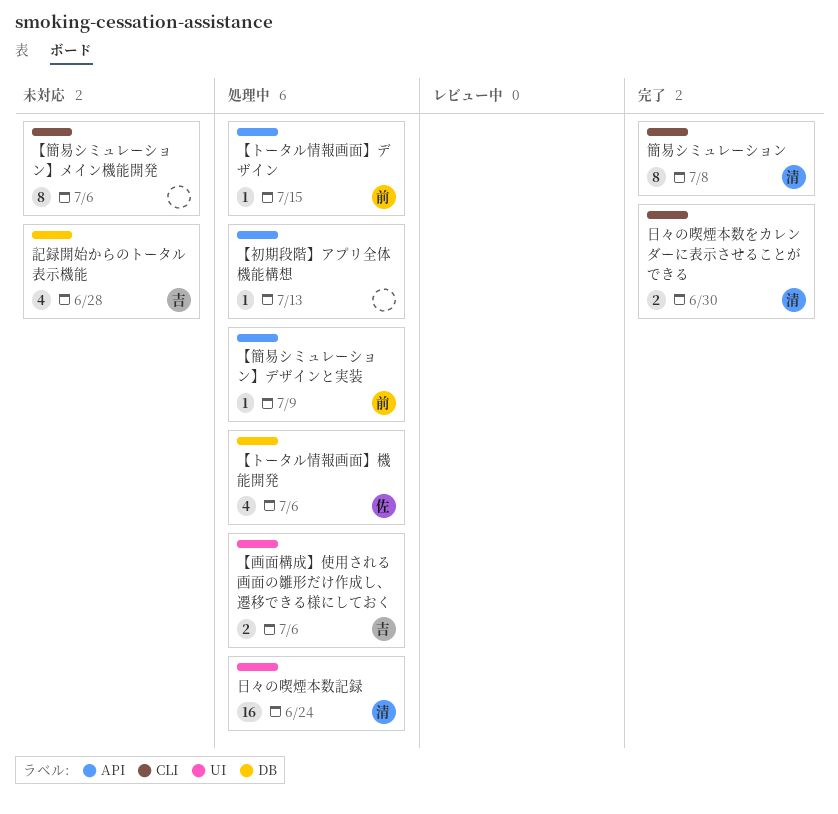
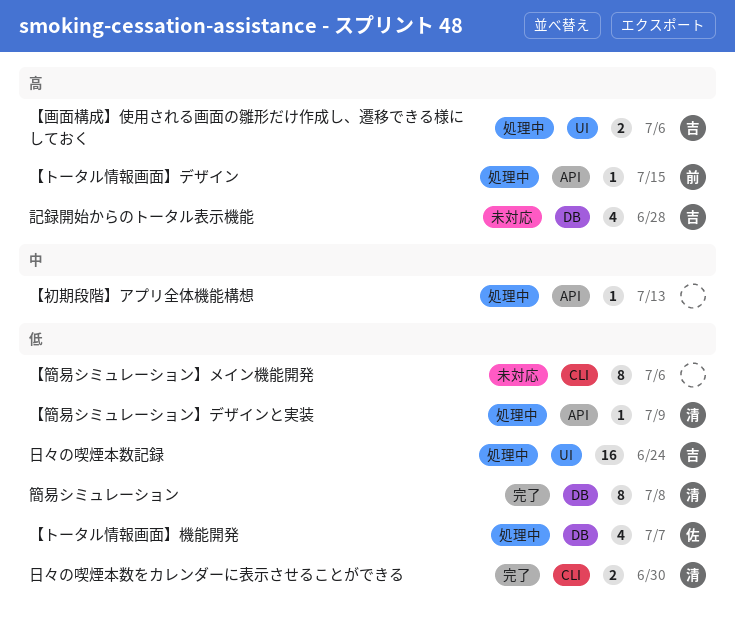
【トータル情報画面】機能開発, due: Jul 6 -> Jul 7
【簡易シミュレーション】デザインと実装, owner: 前 -> 清
日々の喫煙本数記録, owner: 清 -> 吉
簡易シミュレーション, label: CLI -> DB

